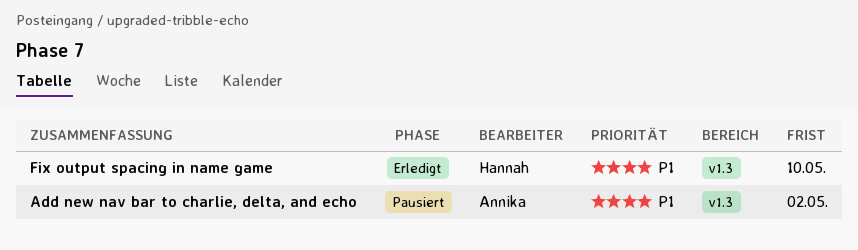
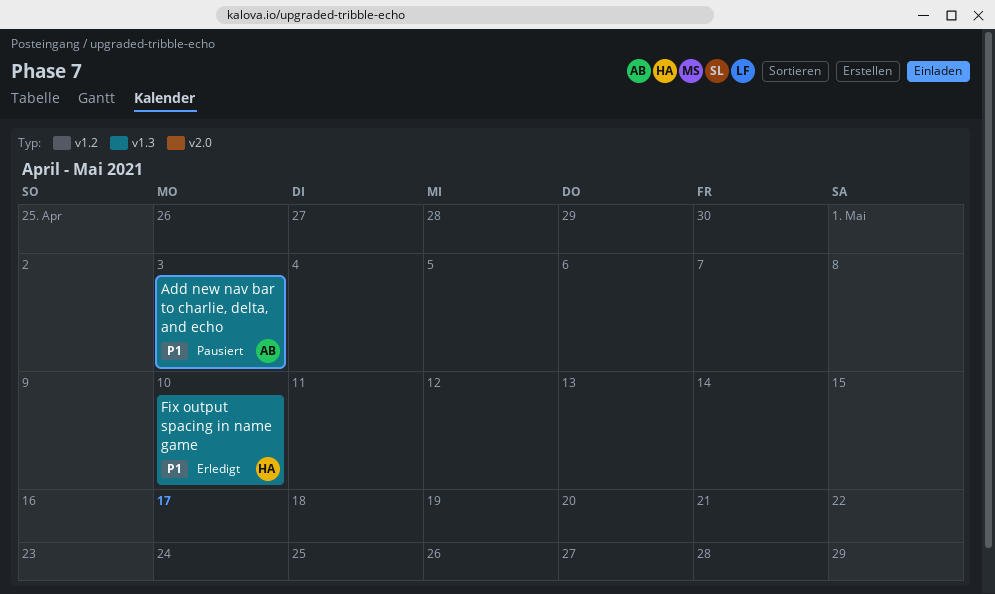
Add new nav bar to charlie, delta, and echo, due: May 2 -> May 3

